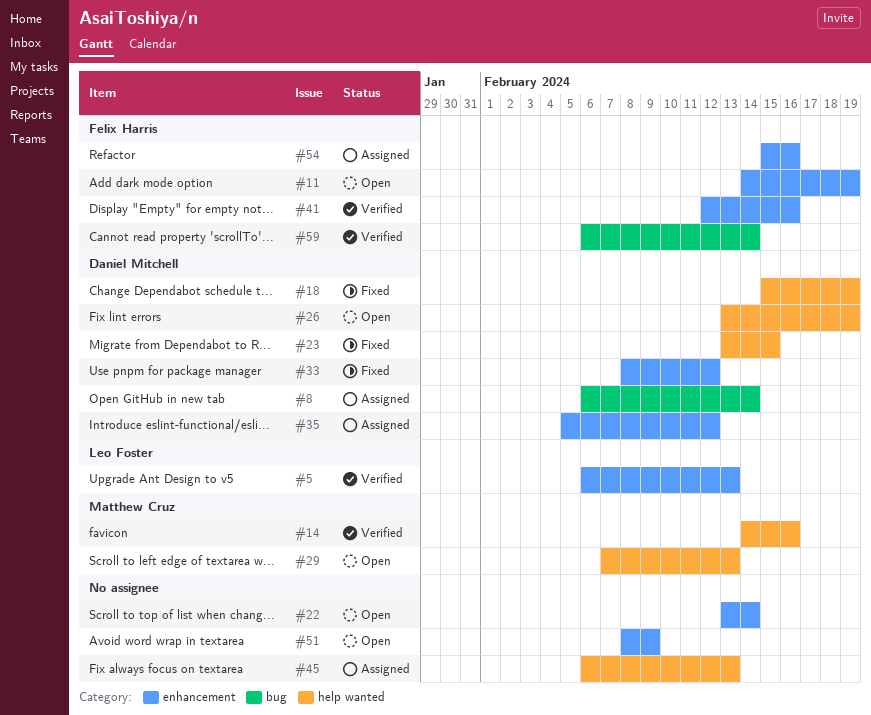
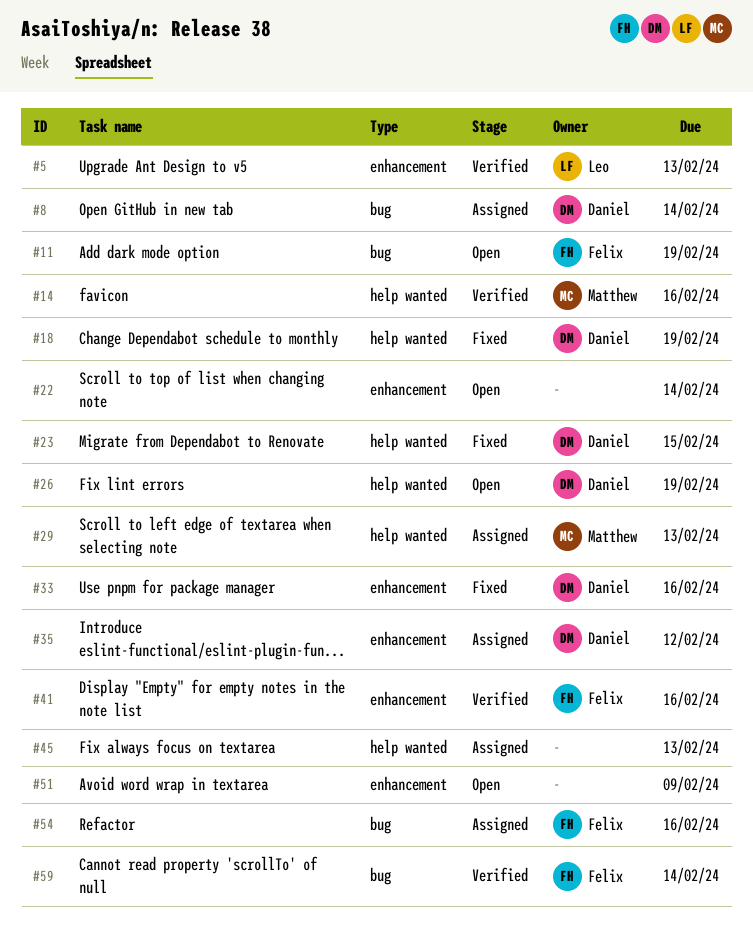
#11, label: enhancement -> bug
#29, status: Open -> Assigned
#33, due: Feb 12 -> Feb 16
#54, label: enhancement -> bug

